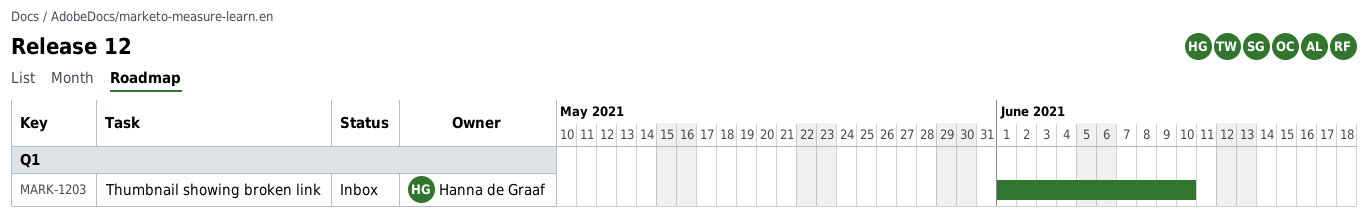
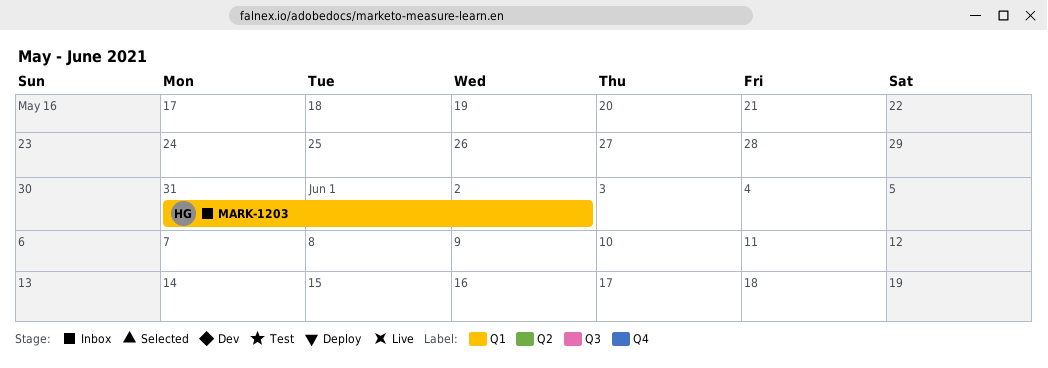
MARK-1203, start: Jun 1 -> May 31
MARK-1203, due: Jun 10 -> Jun 2

